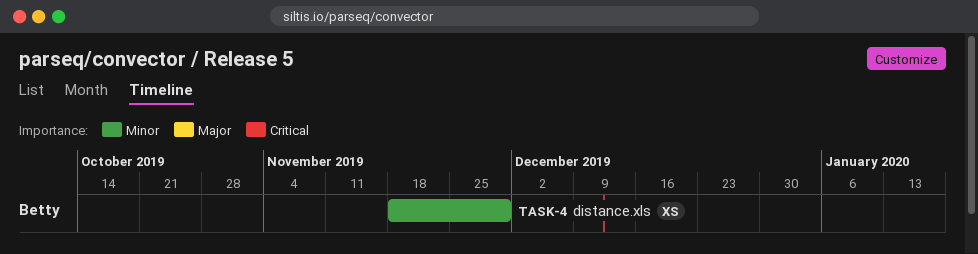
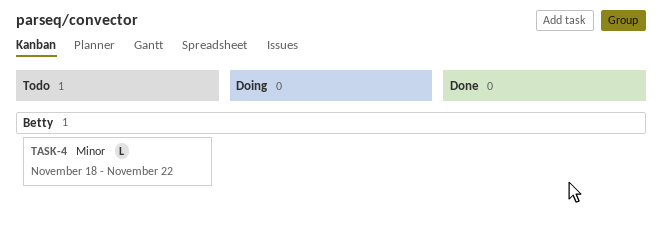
TASK-4, estimate: XS -> L
TASK-4, due: Nov 29 -> Nov 22

